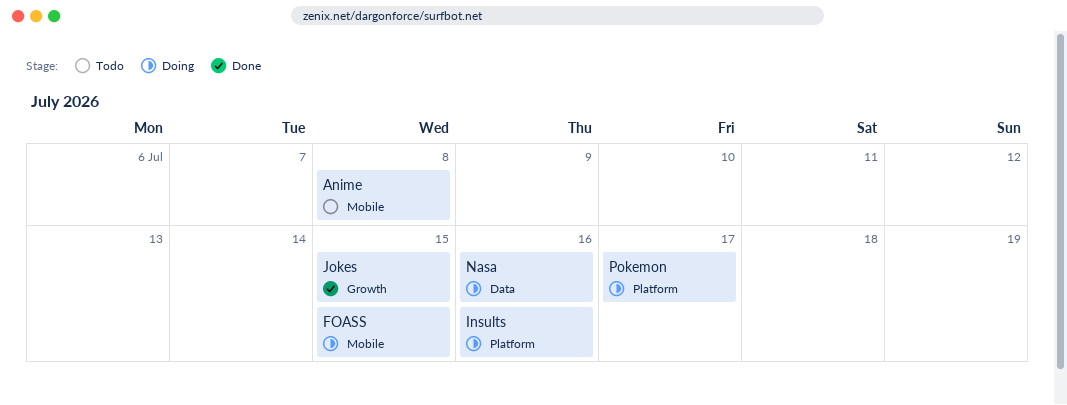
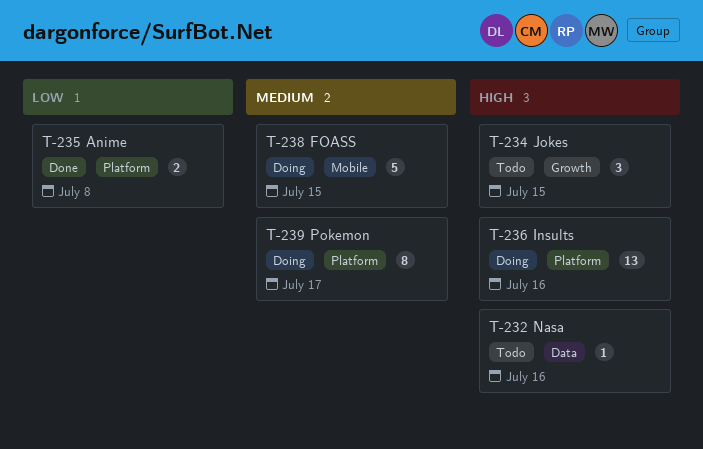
Anime, status: Todo -> Done
Anime, label: Mobile -> Platform
Jokes, status: Done -> Todo
Nasa, status: Doing -> Todo

